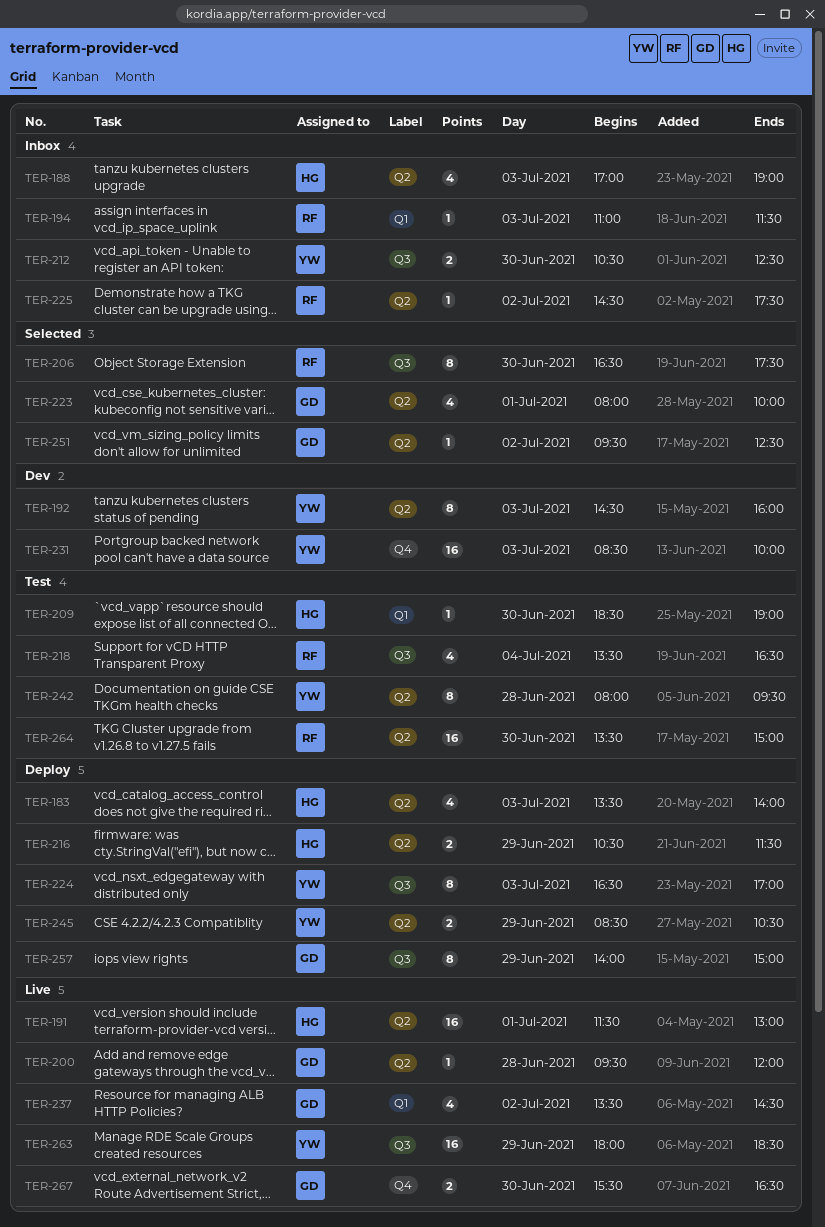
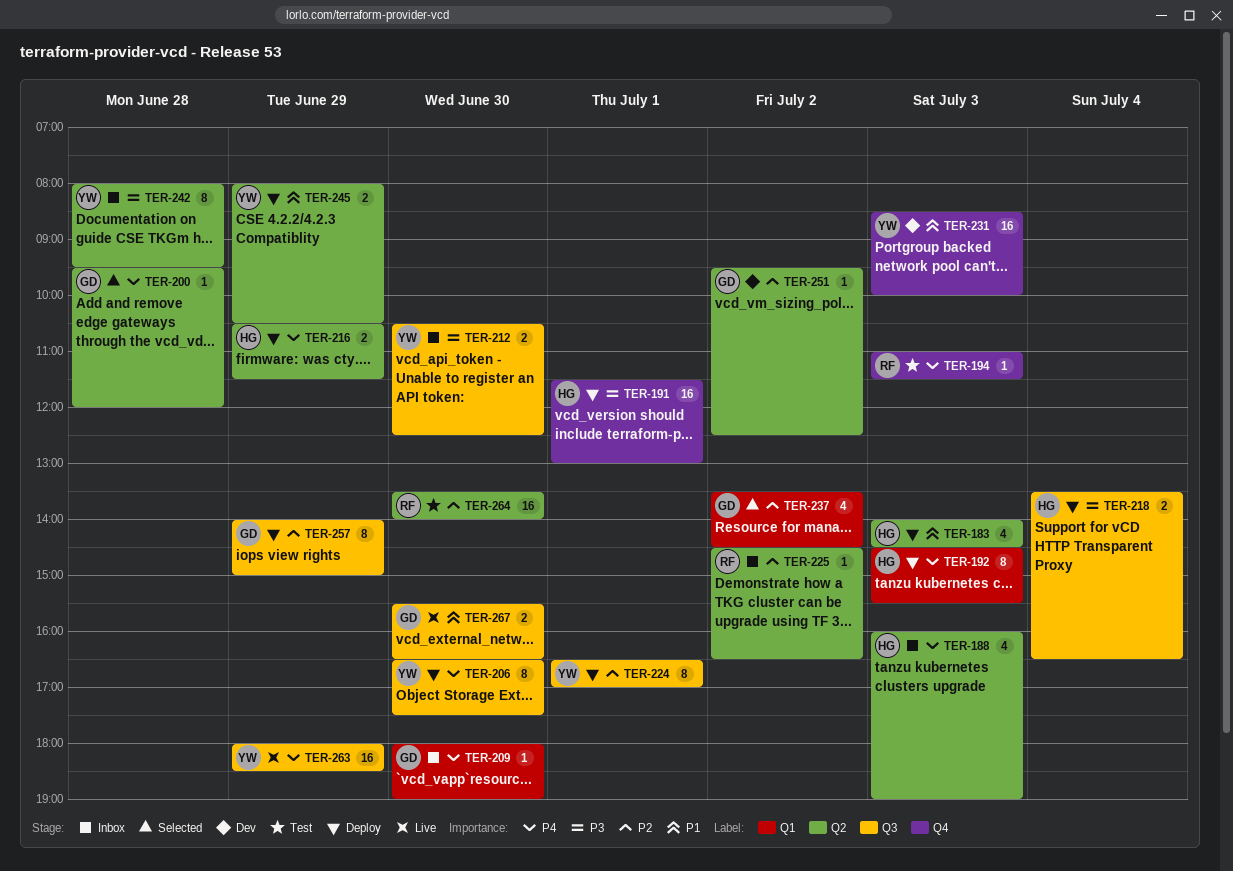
TER-183, begins: 13:30 -> 14:00
TER-183, ends: 14:00 -> 14:30
TER-188, begins: 17:00 -> 16:00
TER-191, status: Live -> Deploy
TER-191, label: Q2 -> Q4
TER-192, status: Dev -> Deploy
TER-192, owner: YW -> HG
TER-192, label: Q2 -> Q1
TER-192, ends: 16:00 -> 15:30
TER-194, status: Inbox -> Test
TER-194, label: Q1 -> Q4
TER-200, status: Live -> Selected
TER-206, status: Selected -> Deploy
TER-206, owner: RF -> YW
TER-209, status: Test -> Inbox
TER-209, owner: HG -> GD
TER-209, begins: 18:30 -> 18:00
TER-218, status: Test -> Deploy
TER-218, owner: RF -> HG
TER-218, estimate: 4 -> 2
TER-223: present -> none
TER-224, day: Jul 3 -> Jul 1
TER-225, ends: 17:30 -> 16:30
TER-237, status: Live -> Selected
TER-242, status: Test -> Inbox
TER-245, begins: 08:30 -> 08:00
TER-251, status: Selected -> Dev
TER-264, ends: 15:00 -> 14:00
TER-267, label: Q4 -> Q3

